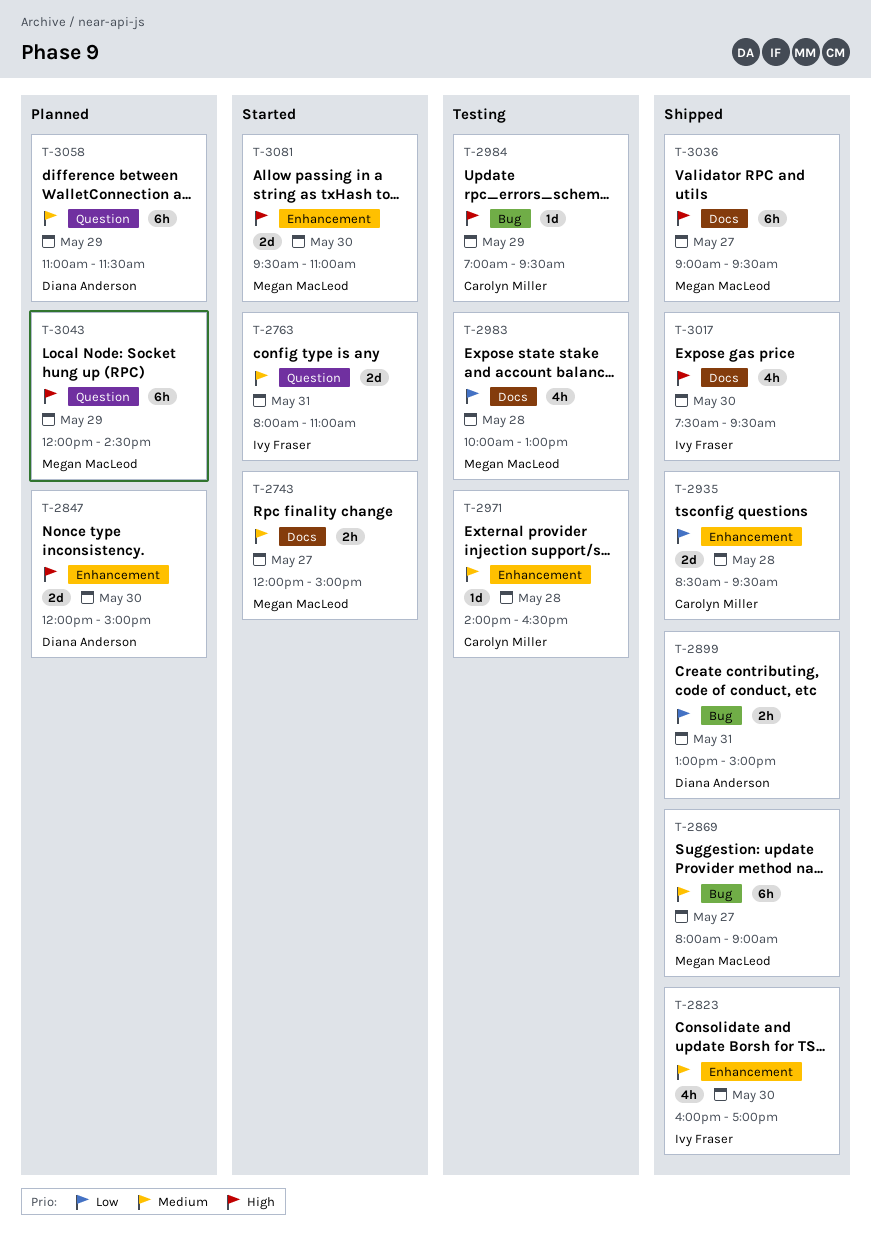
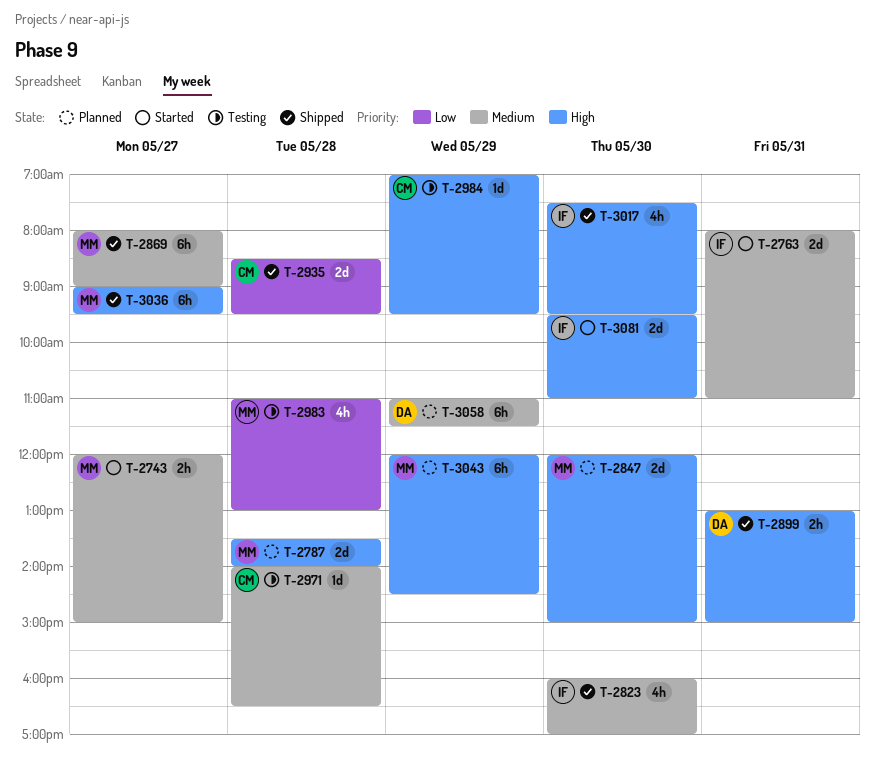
T-2787: none -> present
T-2847, owner: Diana Anderson -> Megan MacLeod
T-2899, priority: Low -> High
T-2983, begins: 10:00 -> 11:00
T-3081, owner: Megan MacLeod -> Ivy Fraser

